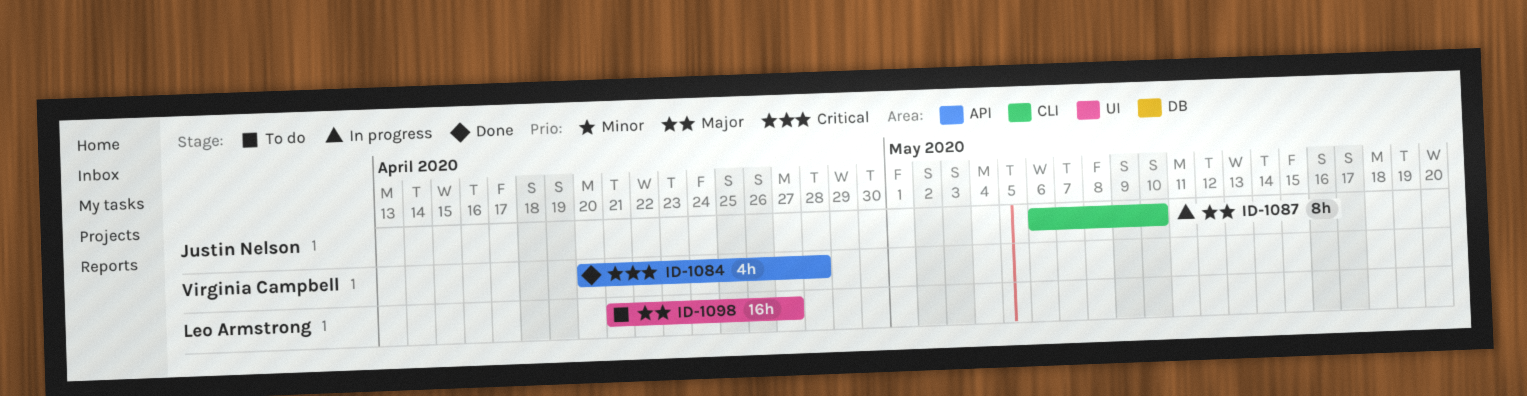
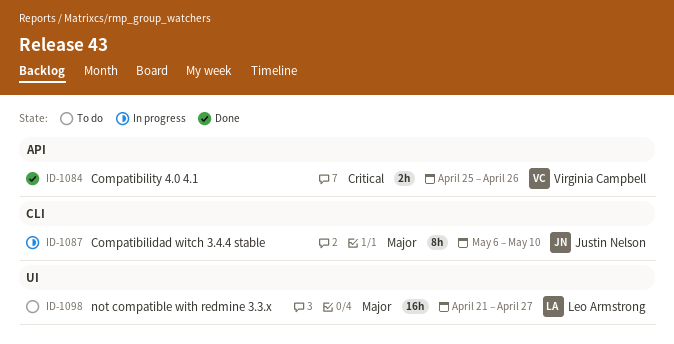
ID-1084, estimate: 4h -> 2h
ID-1084, start: Apr 20 -> Apr 25
ID-1084, due: Apr 28 -> Apr 26

